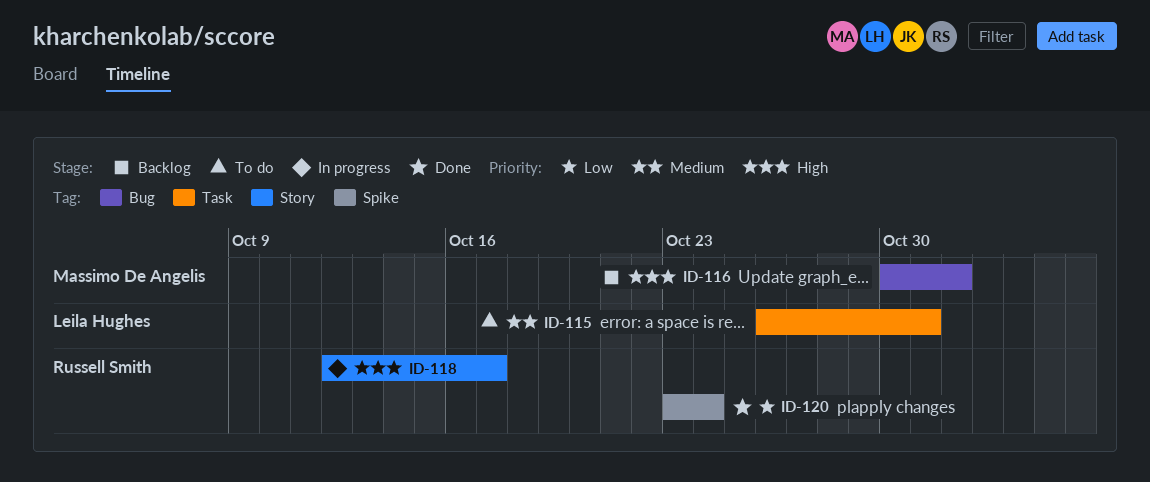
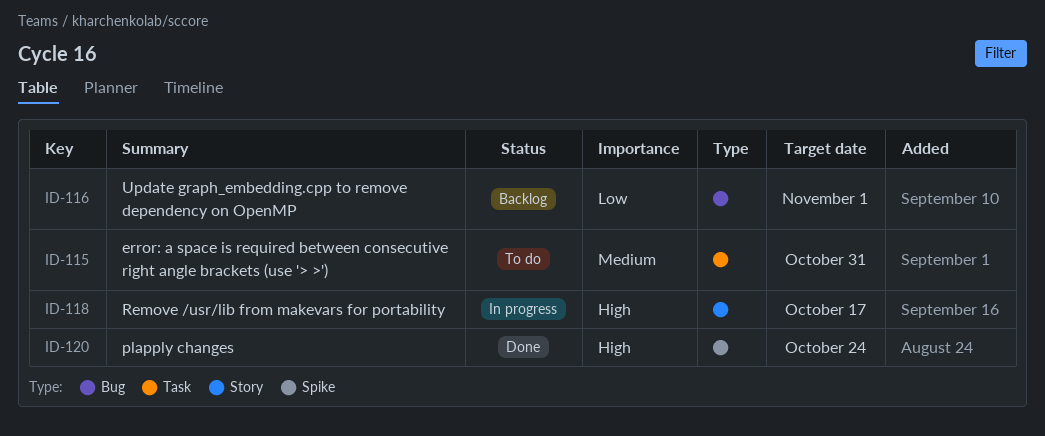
ID-116, priority: High -> Low
ID-120, priority: Low -> High

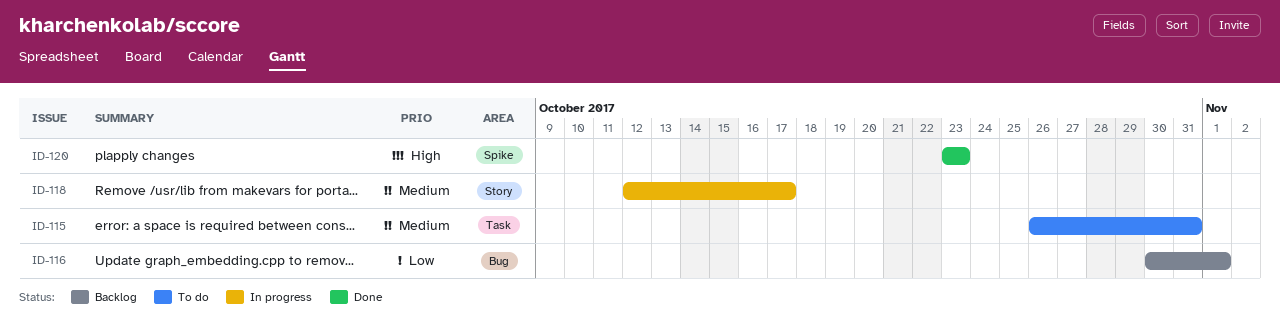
ID-118, priority: High -> Medium
ID-120, due: Oct 24 -> Oct 23

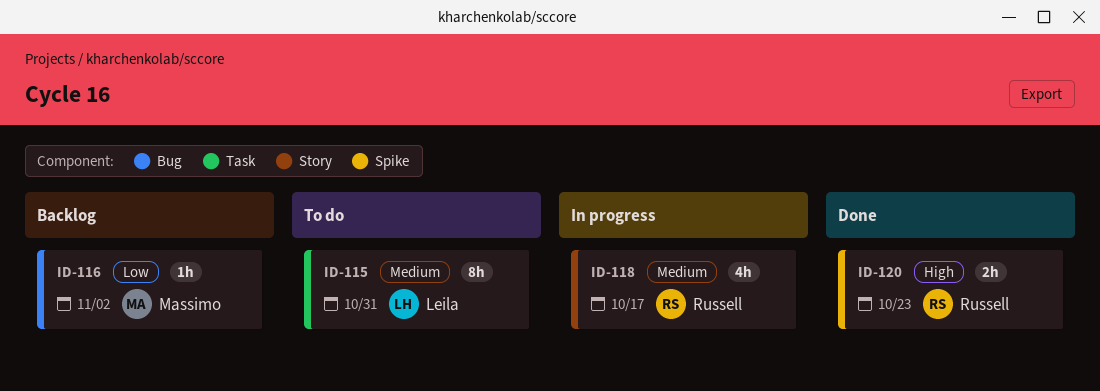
ID-116, due: Nov 1 -> Nov 2

